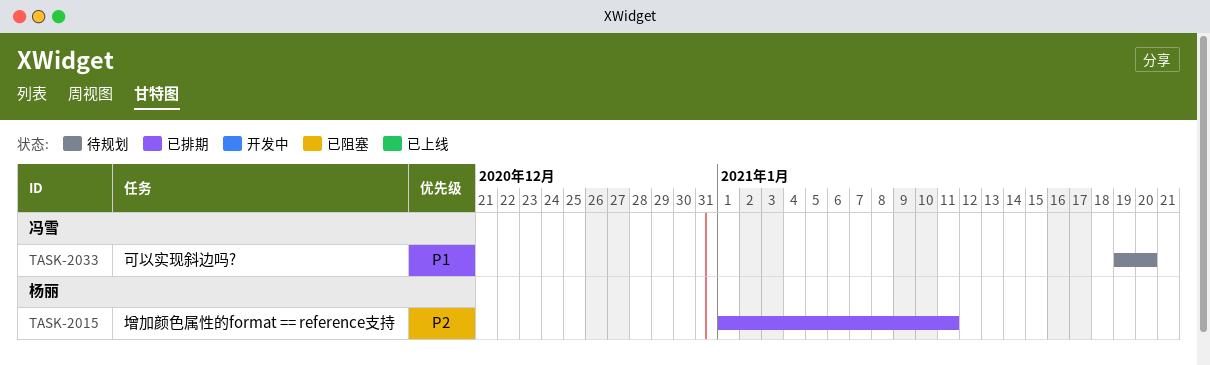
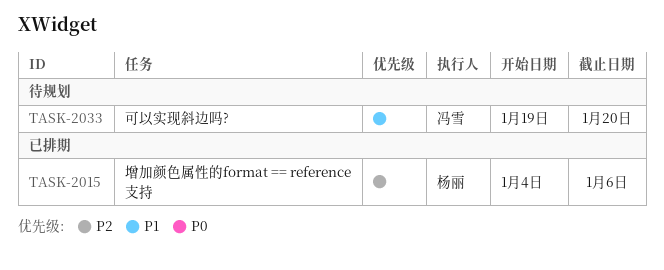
TASK-2015, start: Jan 1 -> Jan 4
TASK-2015, due: Jan 11 -> Jan 6

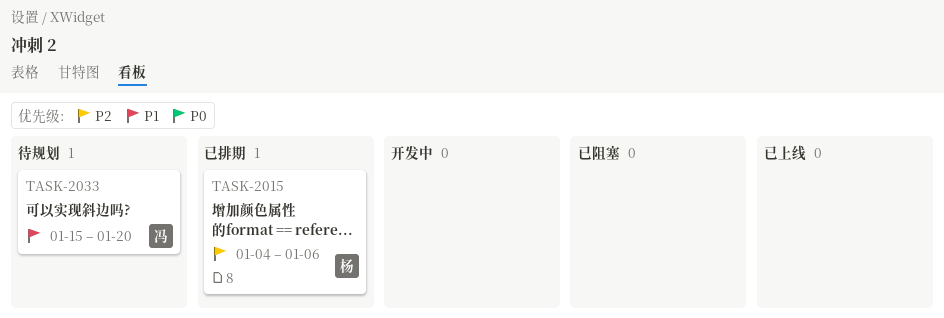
TASK-2033, start: Jan 19 -> Jan 15

